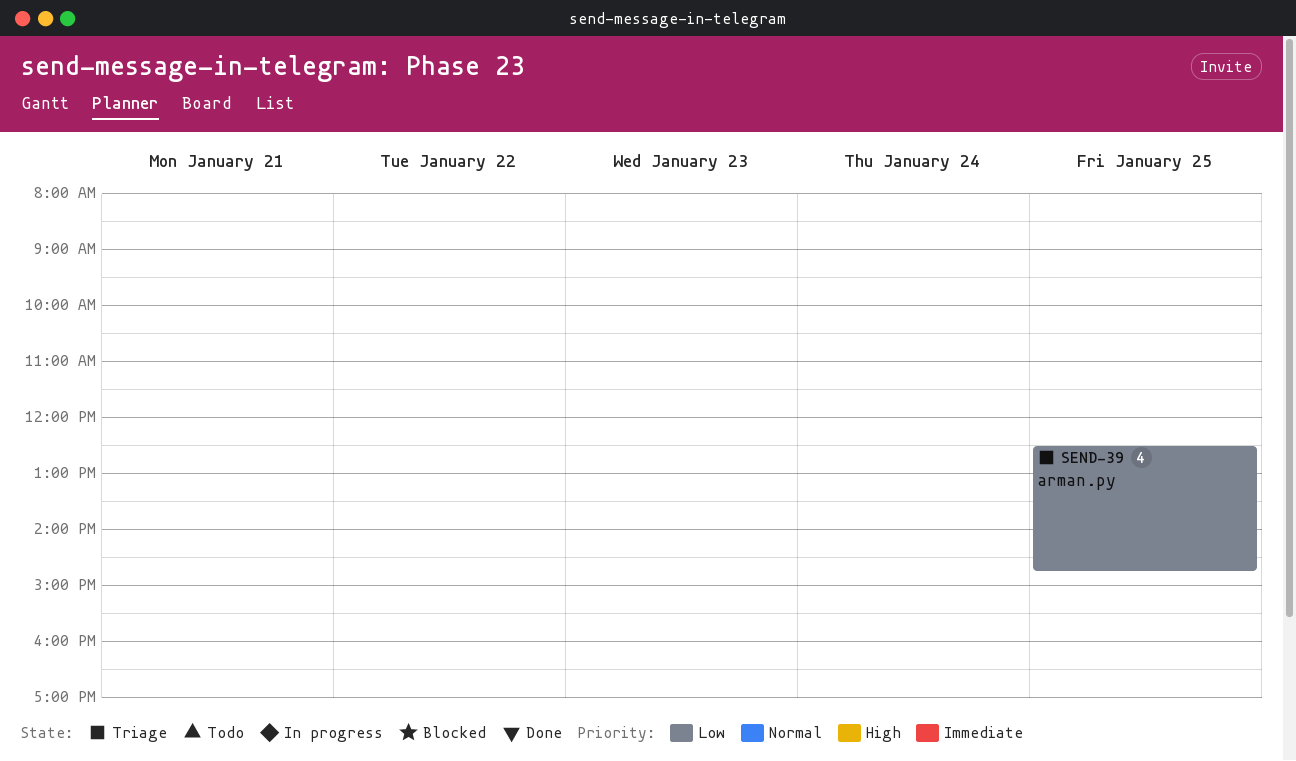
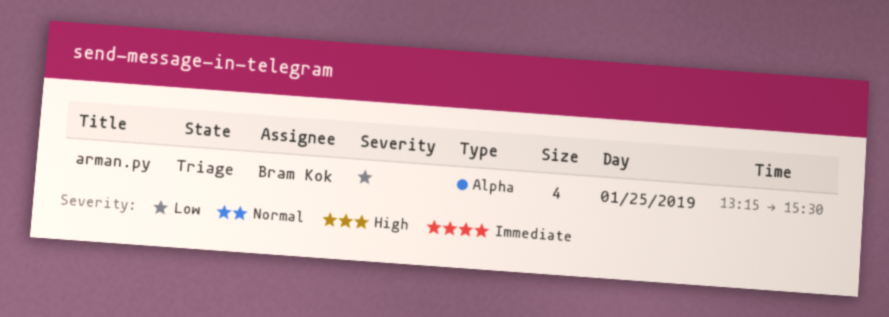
arman.py, begins: 12:30 -> 13:15
arman.py, ends: 14:45 -> 15:30

